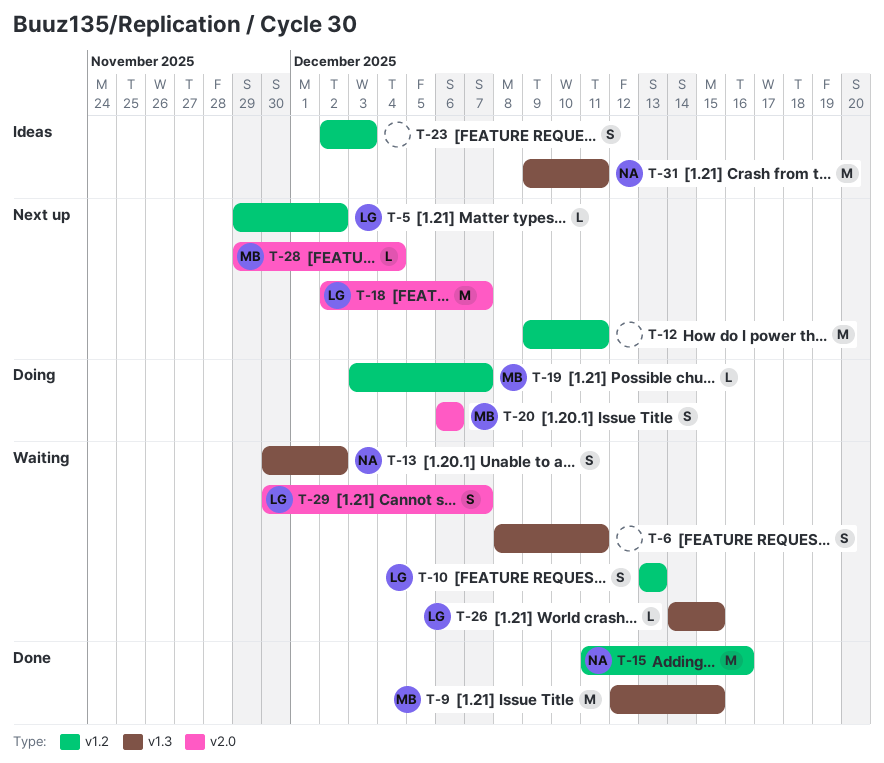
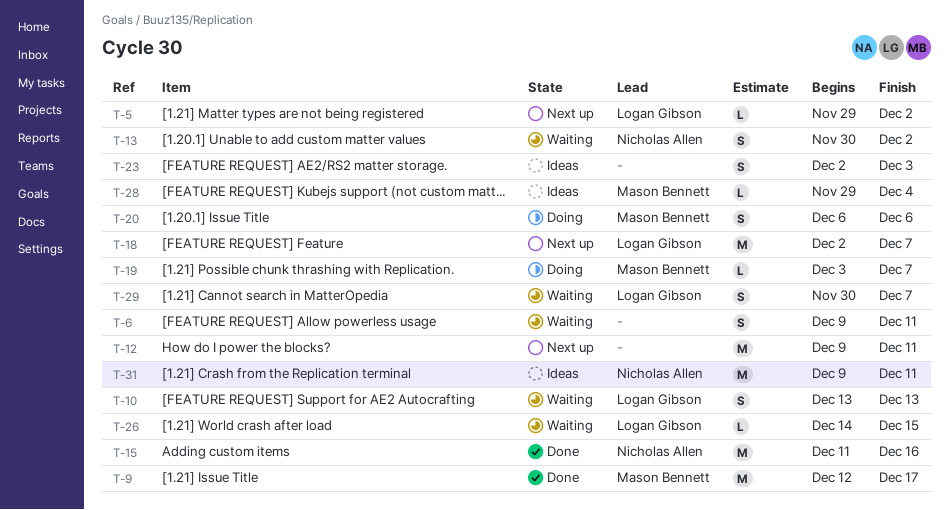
T-6, start: Dec 8 -> Dec 9
T-9, due: Dec 15 -> Dec 17
T-28, status: Next up -> Ideas

